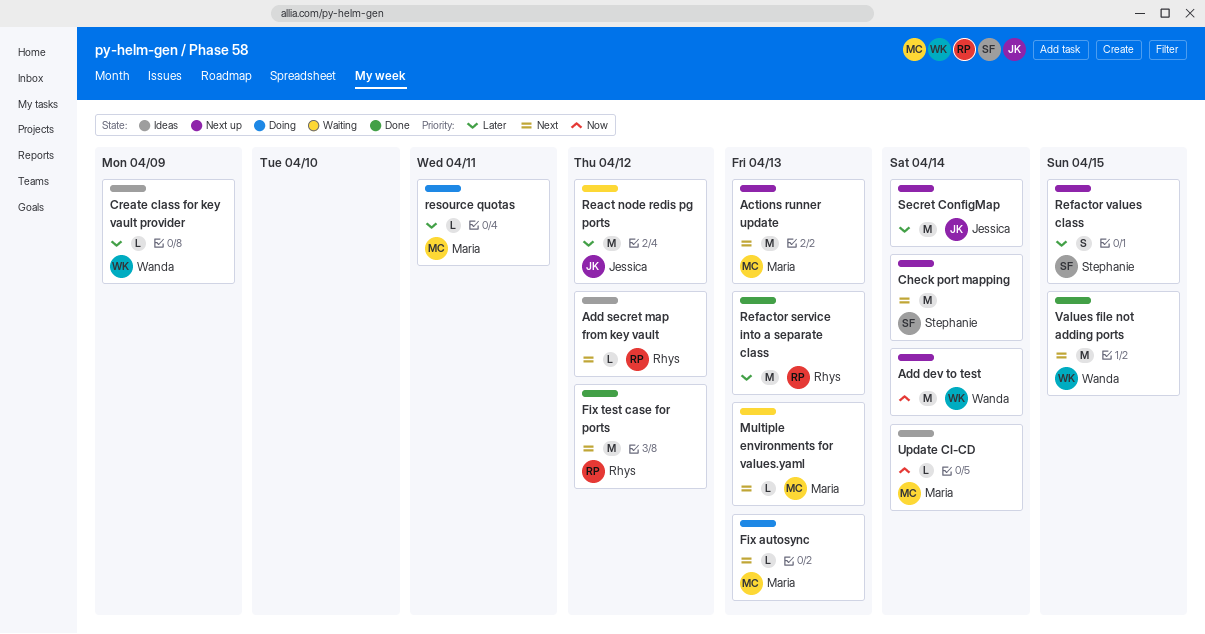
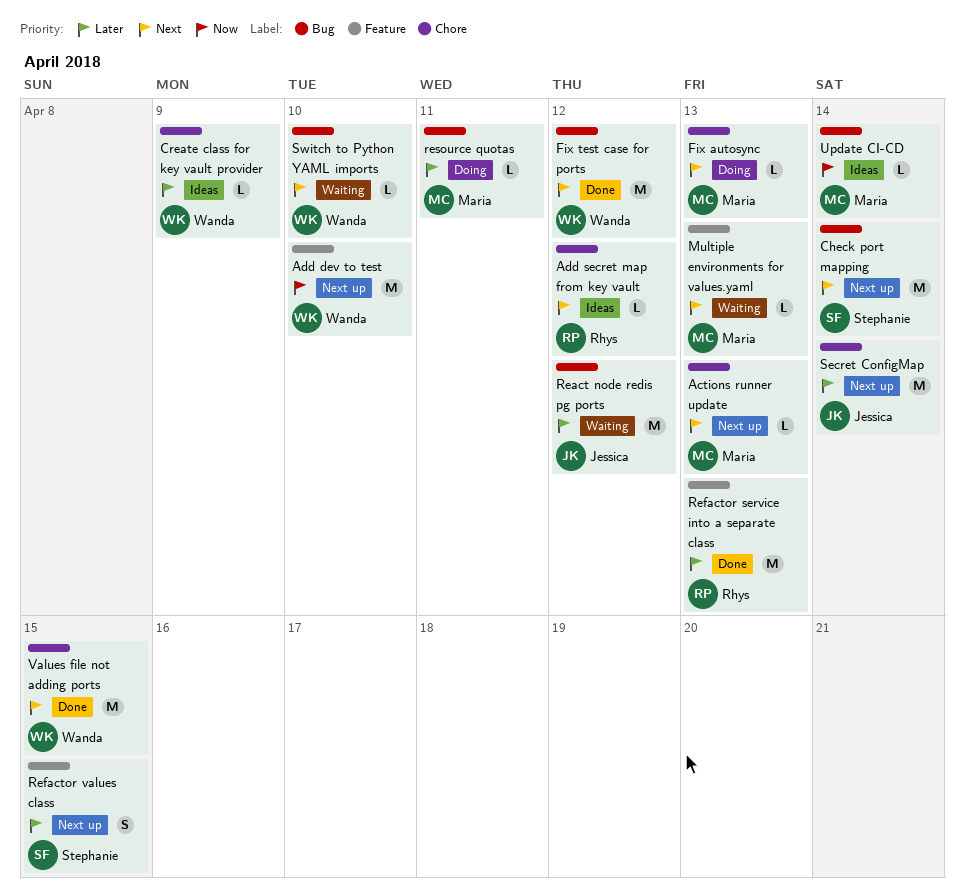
Actions runner update, estimate: M -> L
Add dev to test, due: Apr 14 -> Apr 10
Fix test case for ports, owner: Rhys -> Wanda
Switch to Python YAML imports: none -> present

